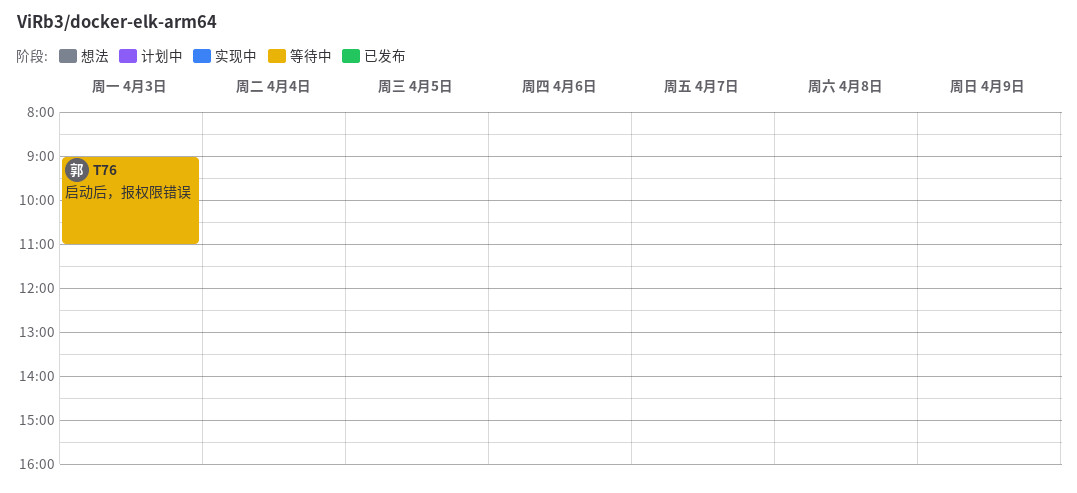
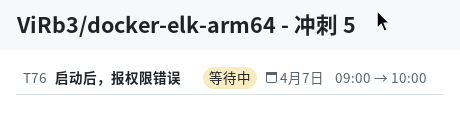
T76, day: Apr 3 -> Apr 7
T76, ends: 11:00 -> 10:00

